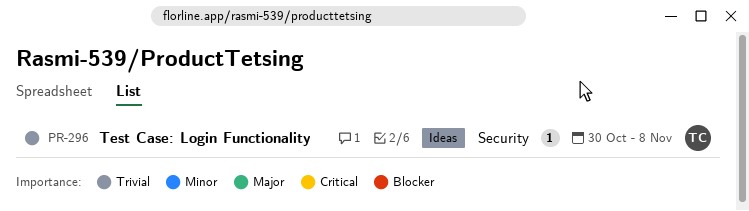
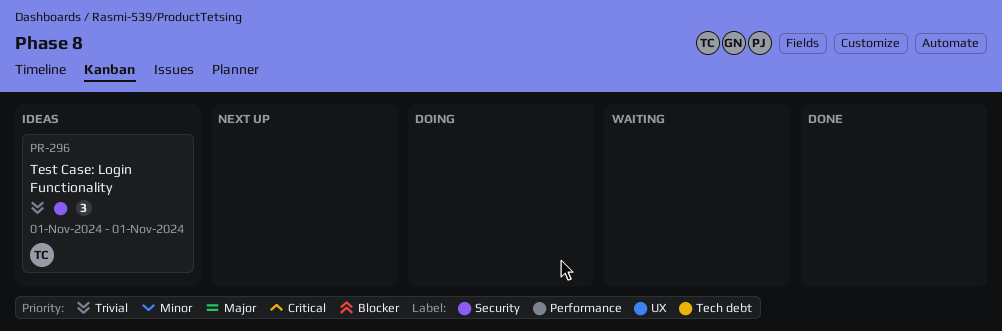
PR-296, estimate: 1 -> 3
PR-296, start: Oct 30 -> Nov 1
PR-296, due: Nov 8 -> Nov 1

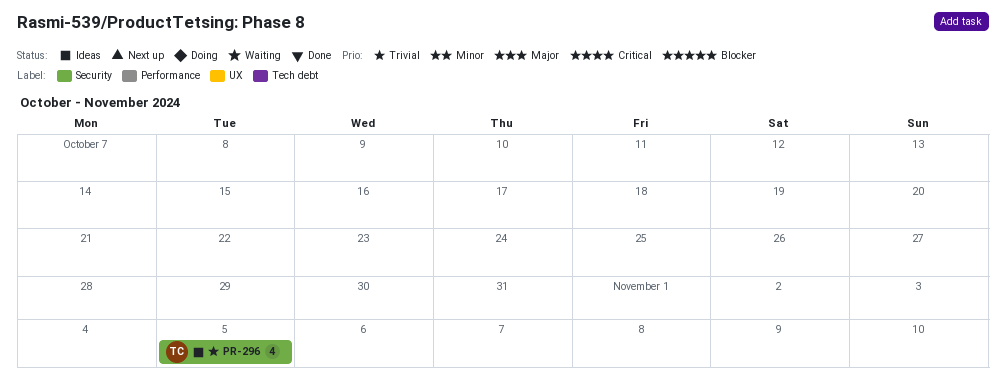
PR-296, estimate: 3 -> 4
PR-296, start: Nov 1 -> Nov 5
PR-296, due: Nov 1 -> Nov 5

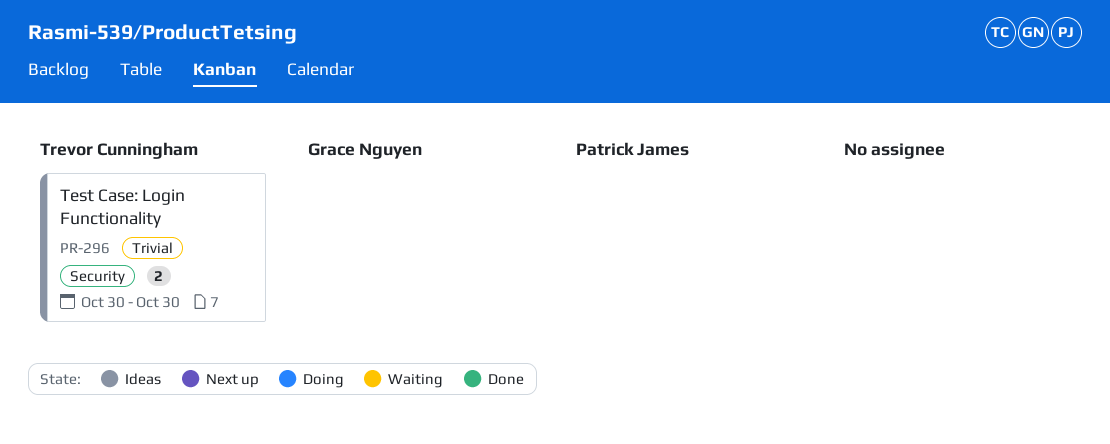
PR-296, estimate: 4 -> 2
PR-296, start: Nov 5 -> Oct 30
PR-296, due: Nov 5 -> Oct 30

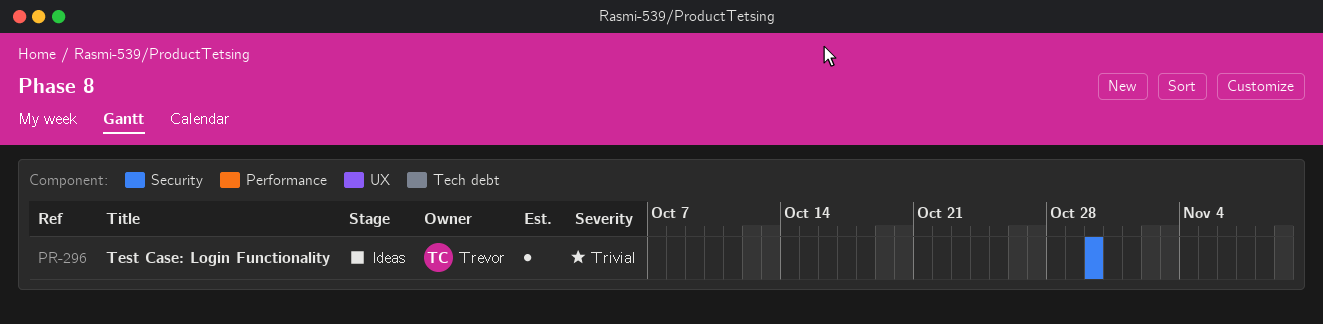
PR-296, estimate: 2 -> 1

